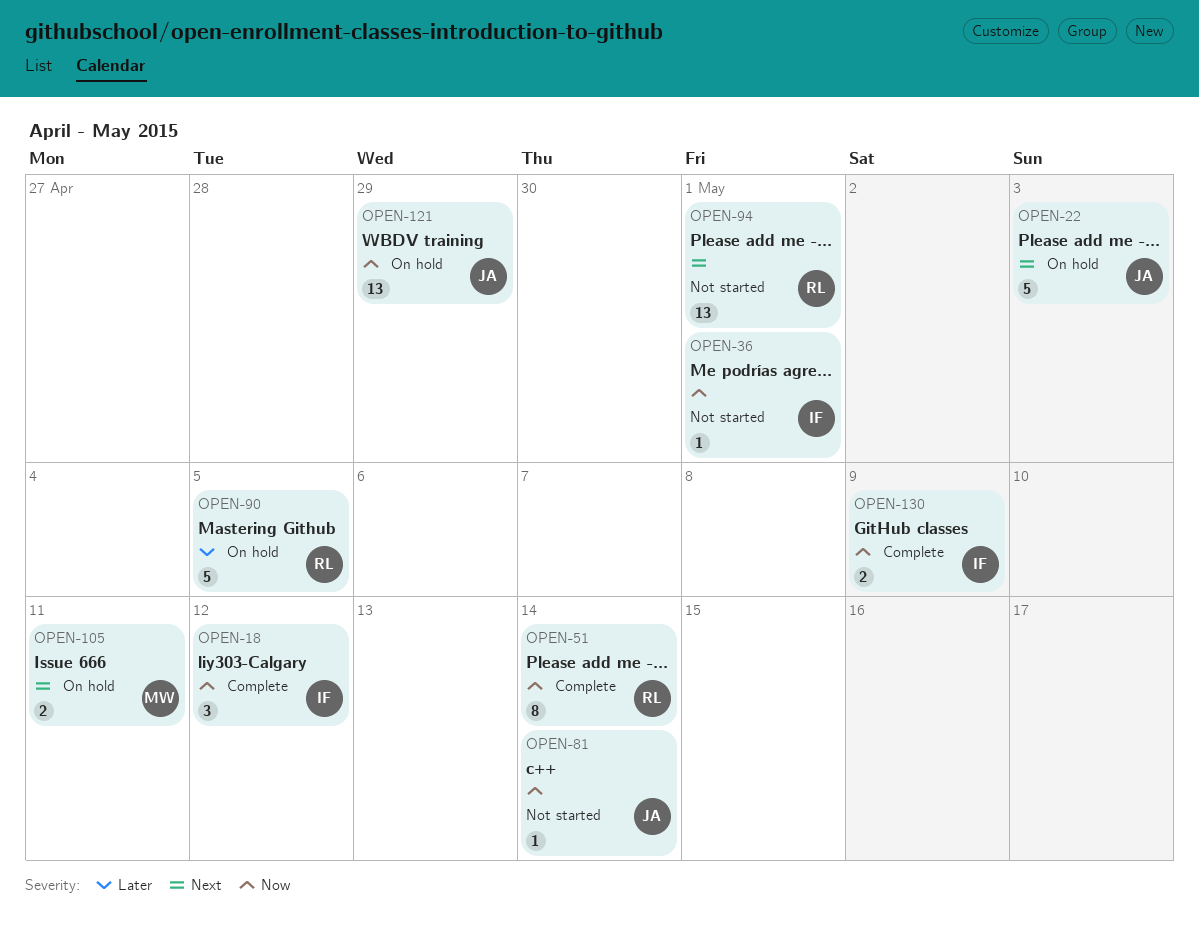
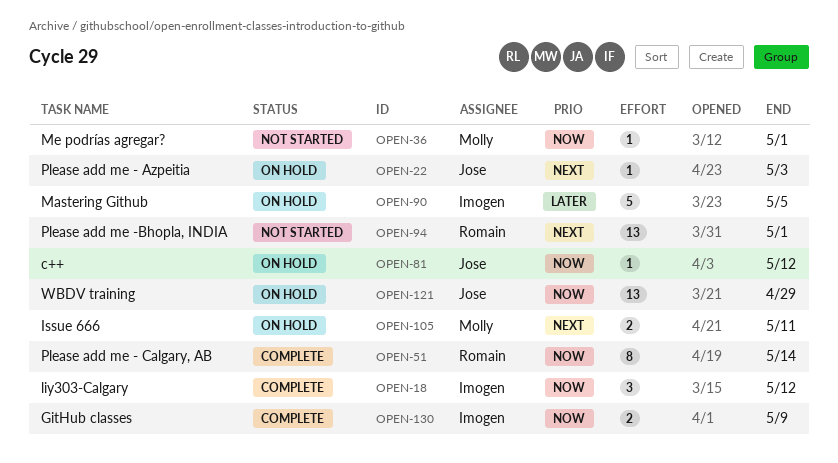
OPEN-22, estimate: 5 -> 1
OPEN-36, owner: Imogen -> Molly
OPEN-81, status: Not started -> On hold
OPEN-81, due: May 14 -> May 12
OPEN-90, owner: Romain -> Imogen

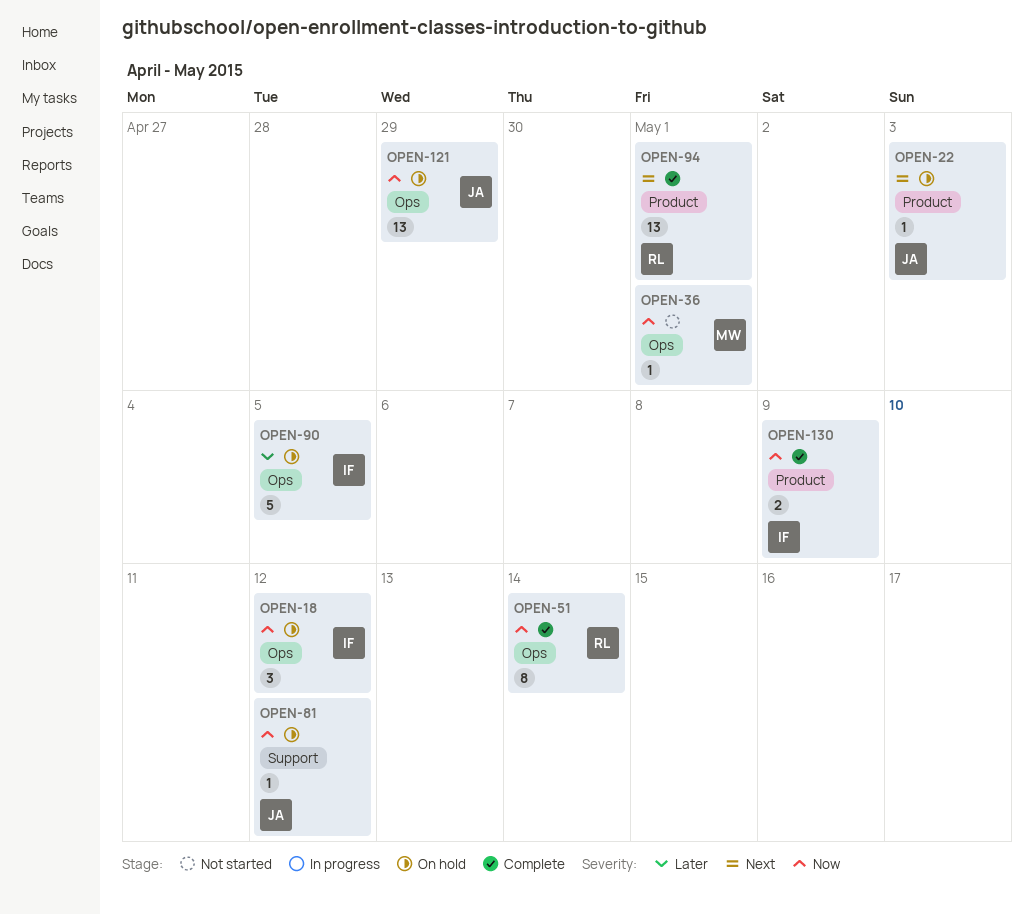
OPEN-18, status: Complete -> On hold
OPEN-94, status: Not started -> Complete
OPEN-105: present -> none

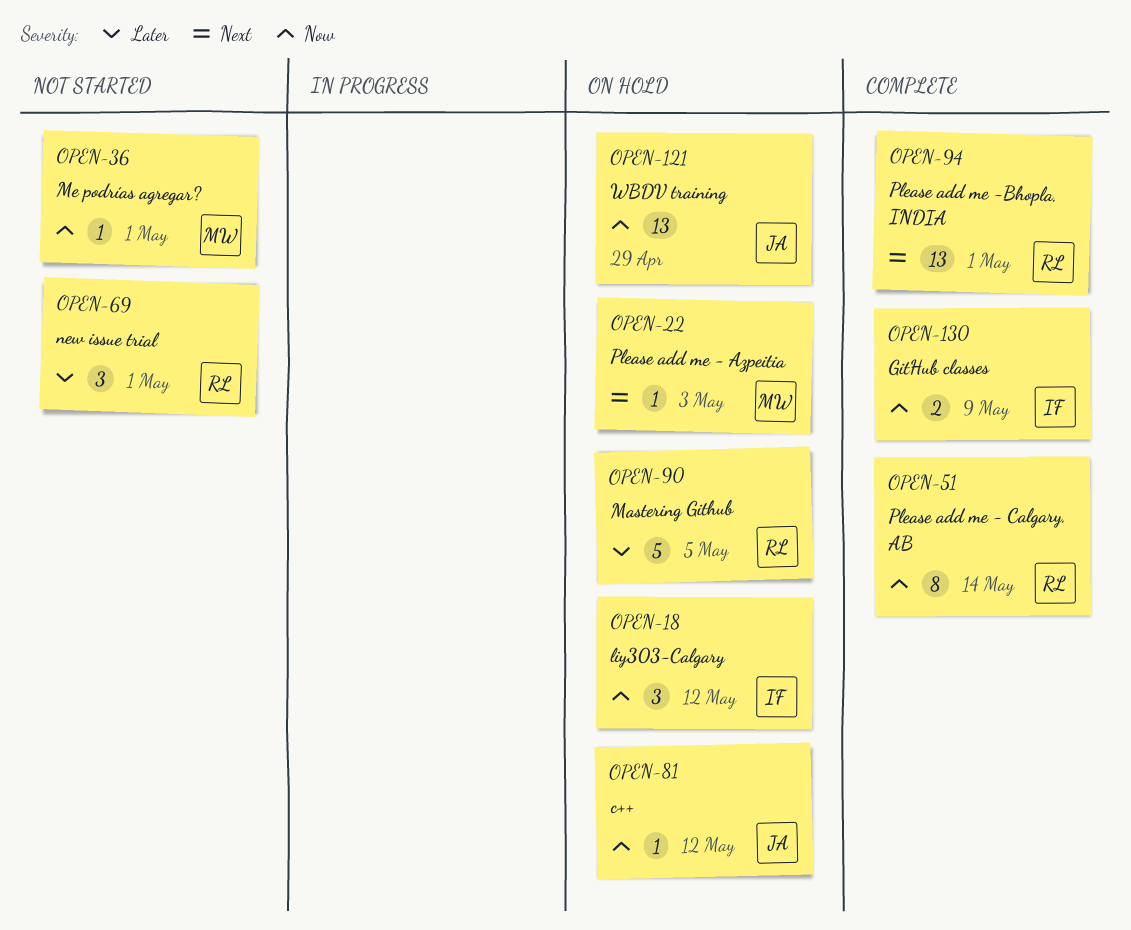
OPEN-22, owner: JA -> MW
OPEN-69: none -> present
OPEN-90, owner: IF -> RL

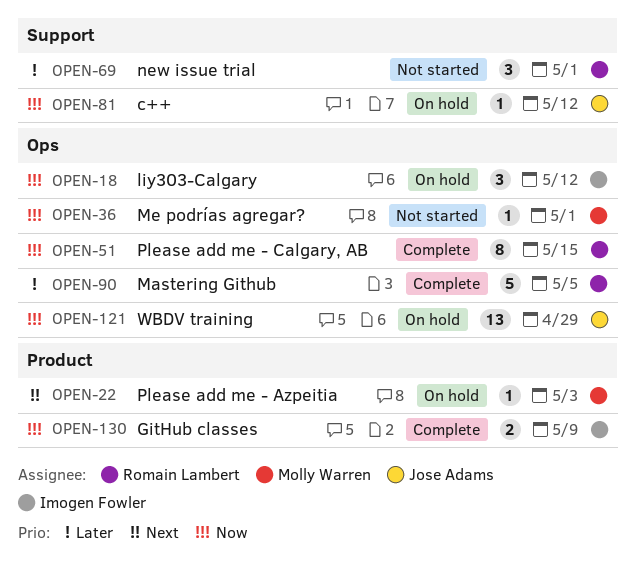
OPEN-51, due: May 14 -> May 15
OPEN-90, status: On hold -> Complete
OPEN-94: present -> none

